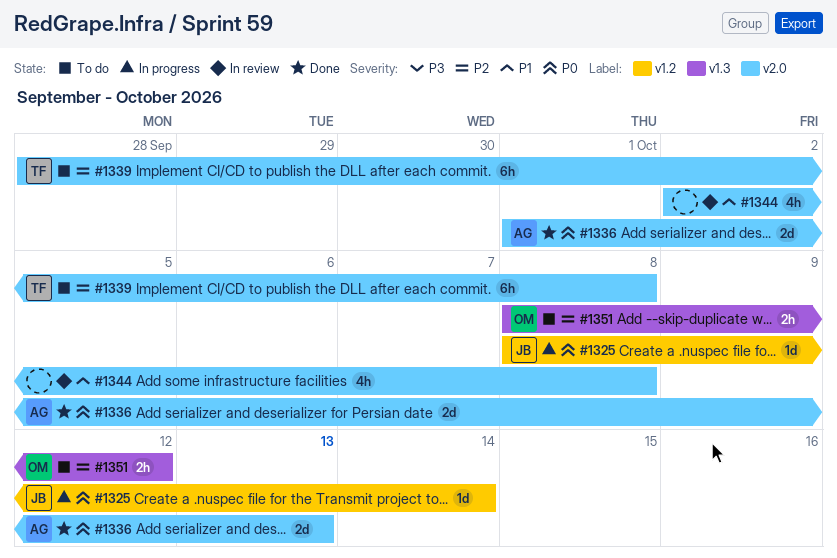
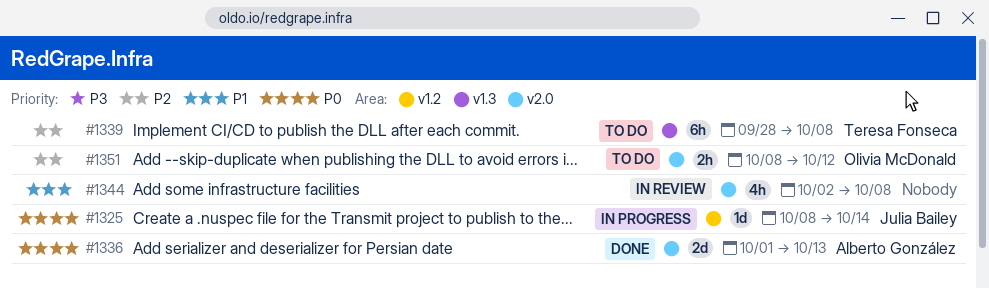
#1339, label: v2.0 -> v1.3
#1351, label: v1.3 -> v2.0

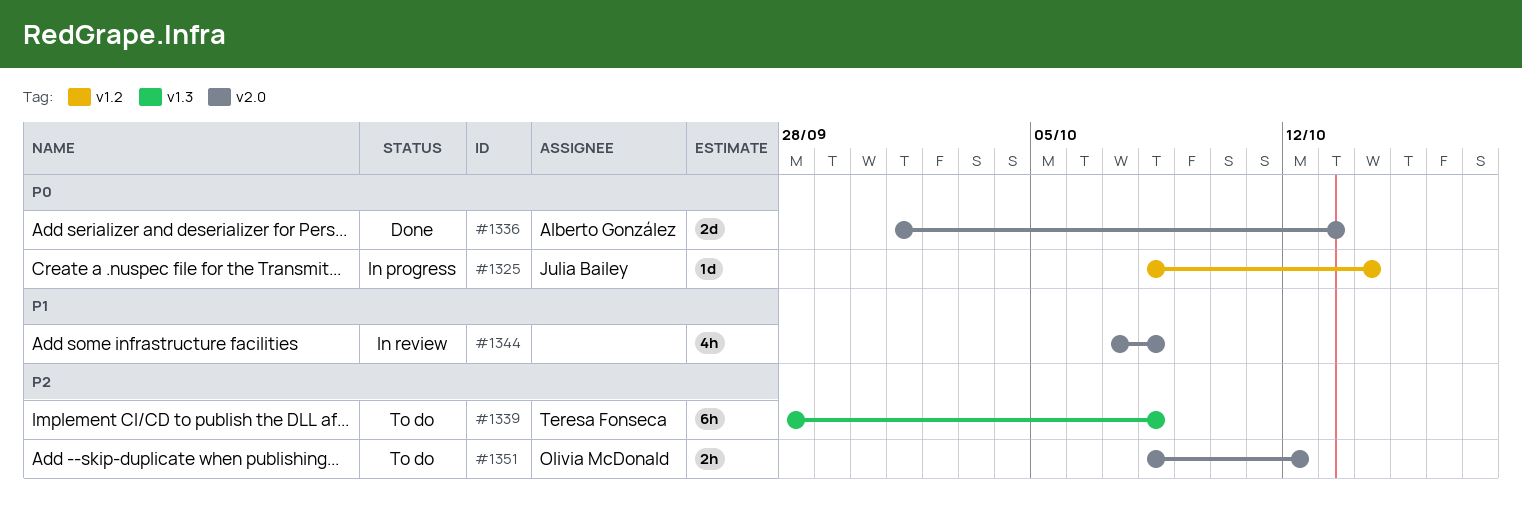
#1344, start: Oct 2 -> Oct 7

